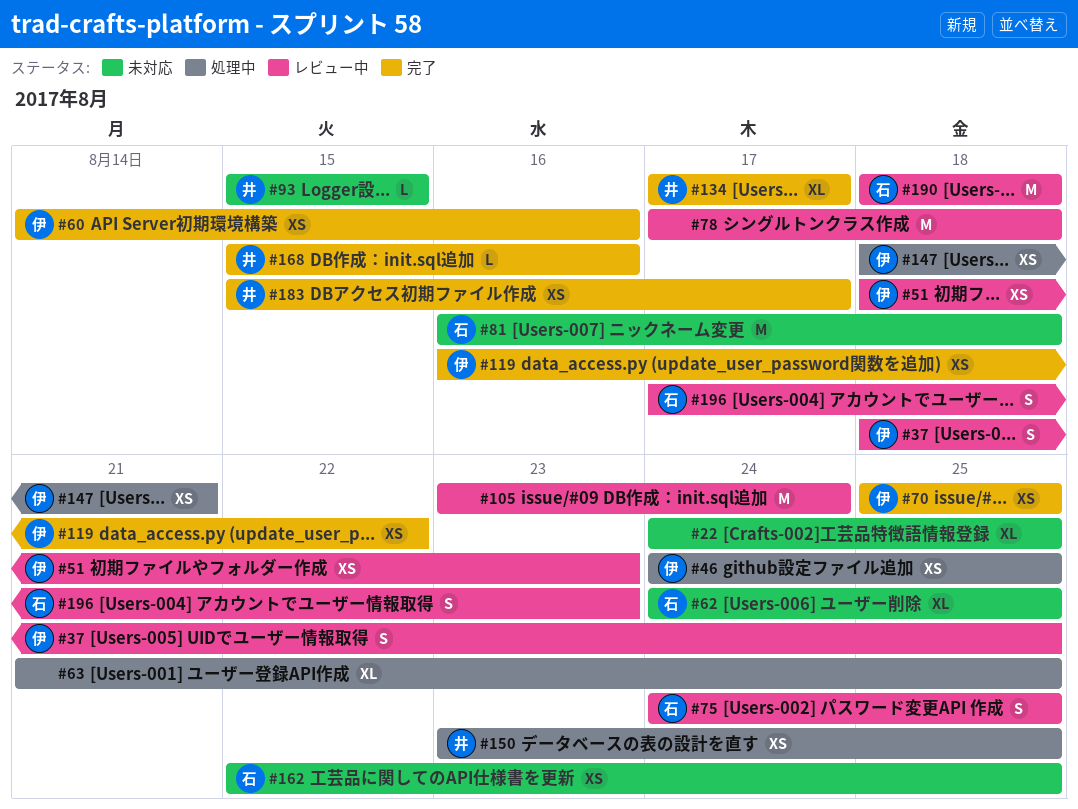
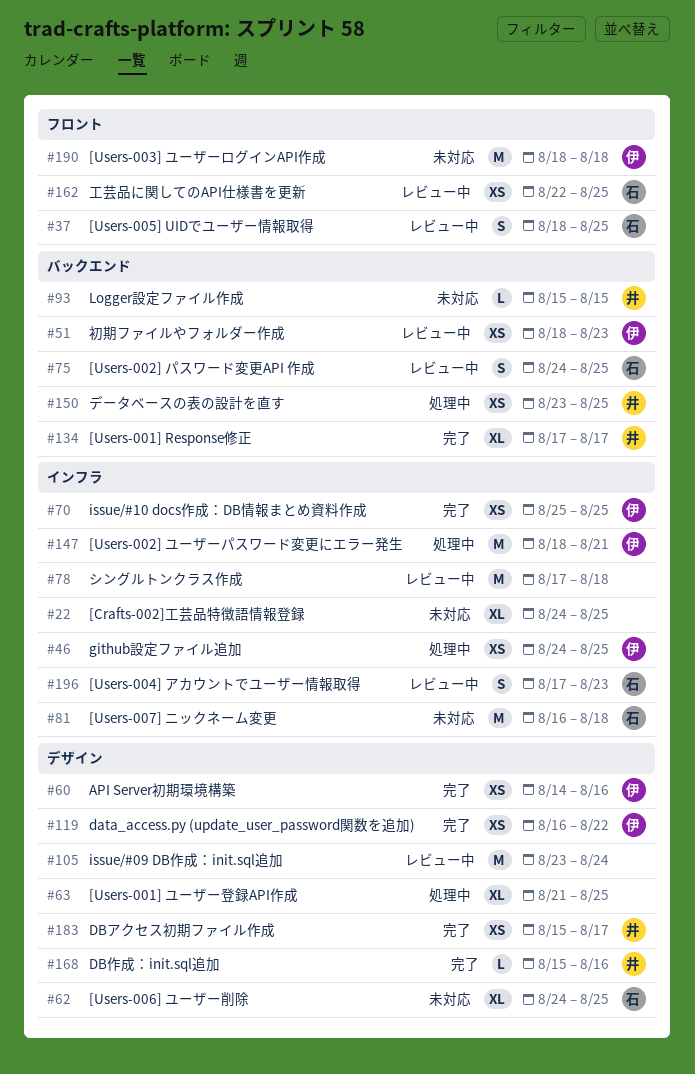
#37, owner: 伊 -> 石
#147, estimate: XS -> M
#162, status: 未対応 -> レビュー中
#190, status: レビュー中 -> 未対応
#190, owner: 石 -> 伊

